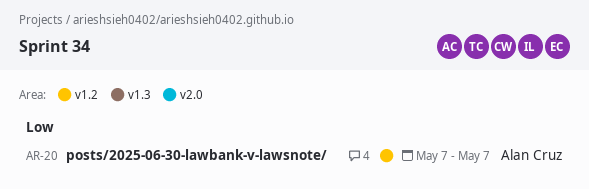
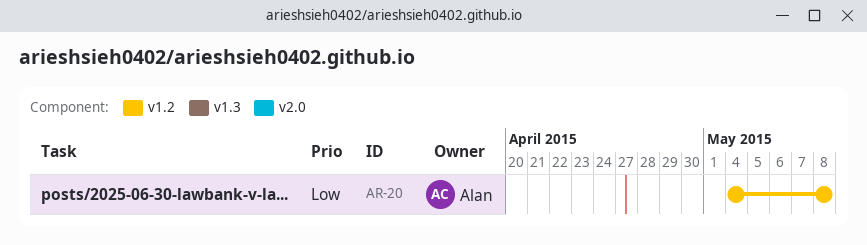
AR-20, start: May 7 -> May 4
AR-20, due: May 7 -> May 8

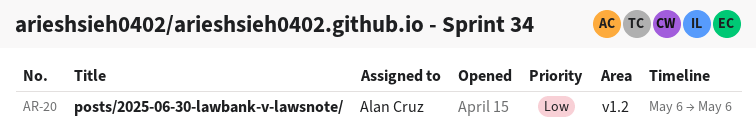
AR-20, start: May 4 -> May 6
AR-20, due: May 8 -> May 6

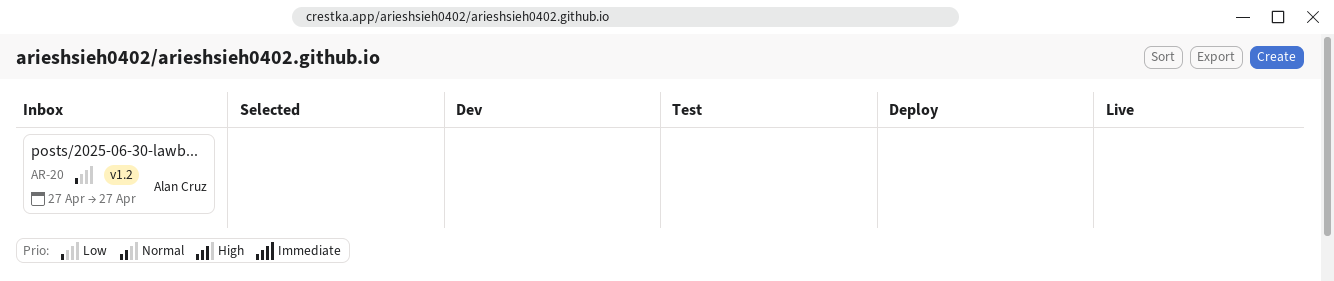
AR-20, start: May 6 -> Apr 27
AR-20, due: May 6 -> Apr 27

